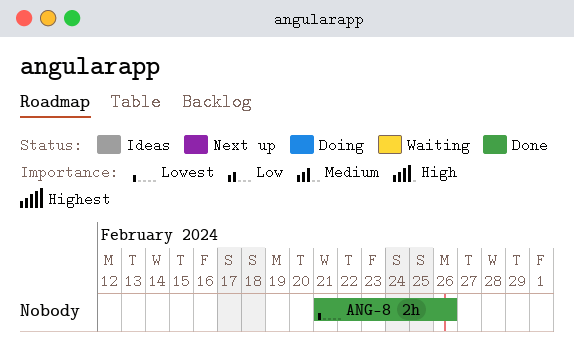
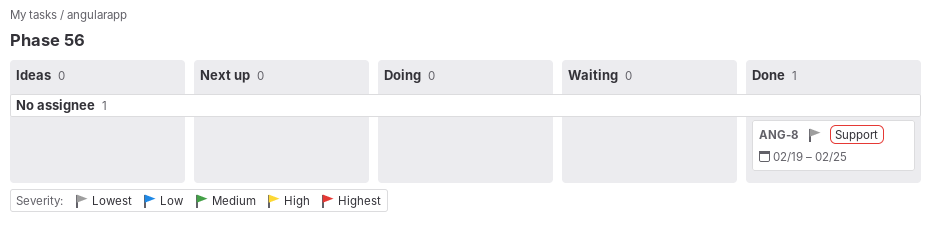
ANG-8, start: Feb 21 -> Feb 19
ANG-8, due: Feb 26 -> Feb 25

